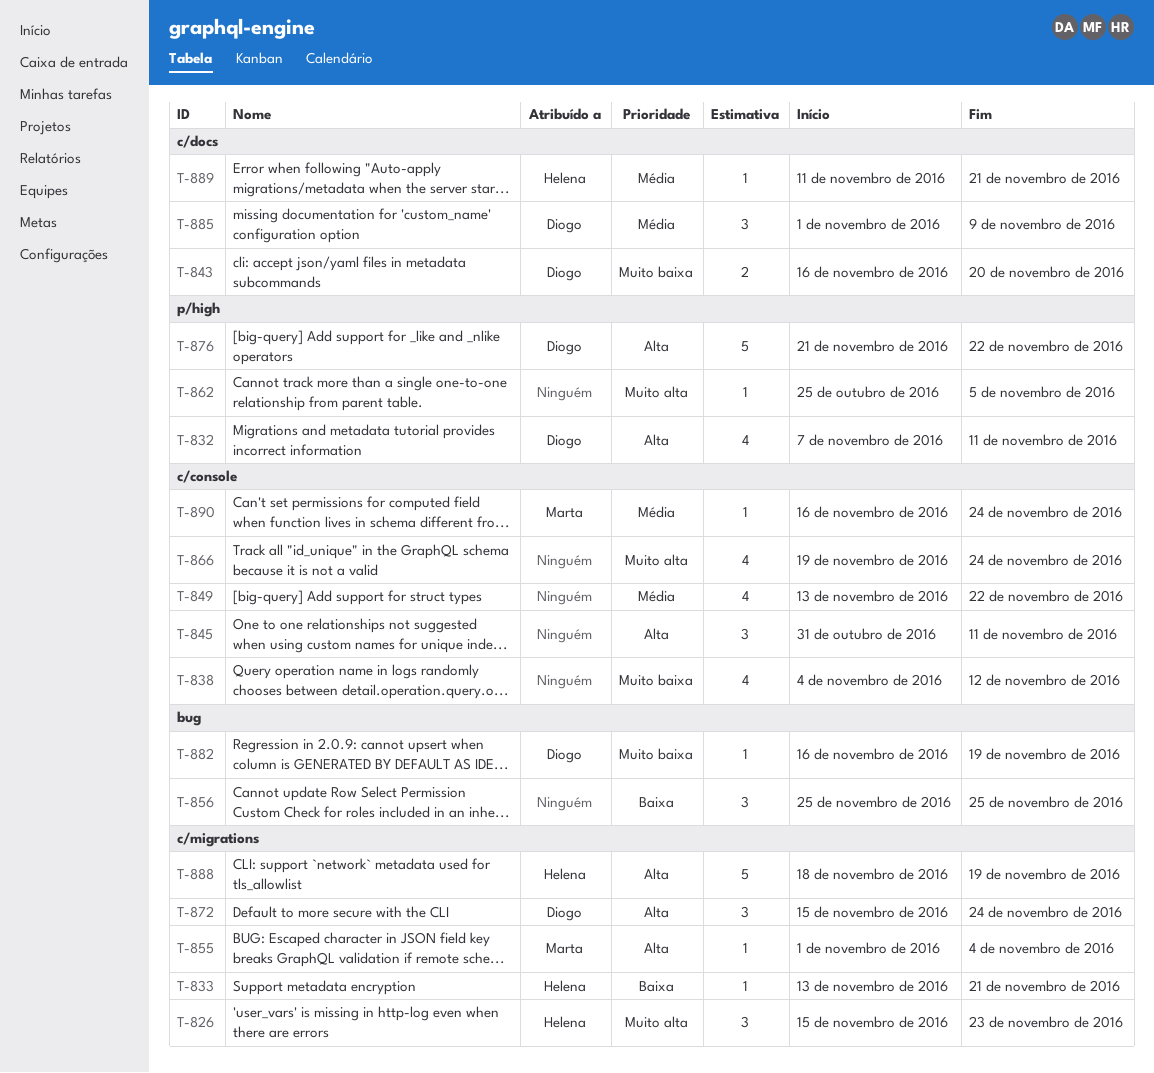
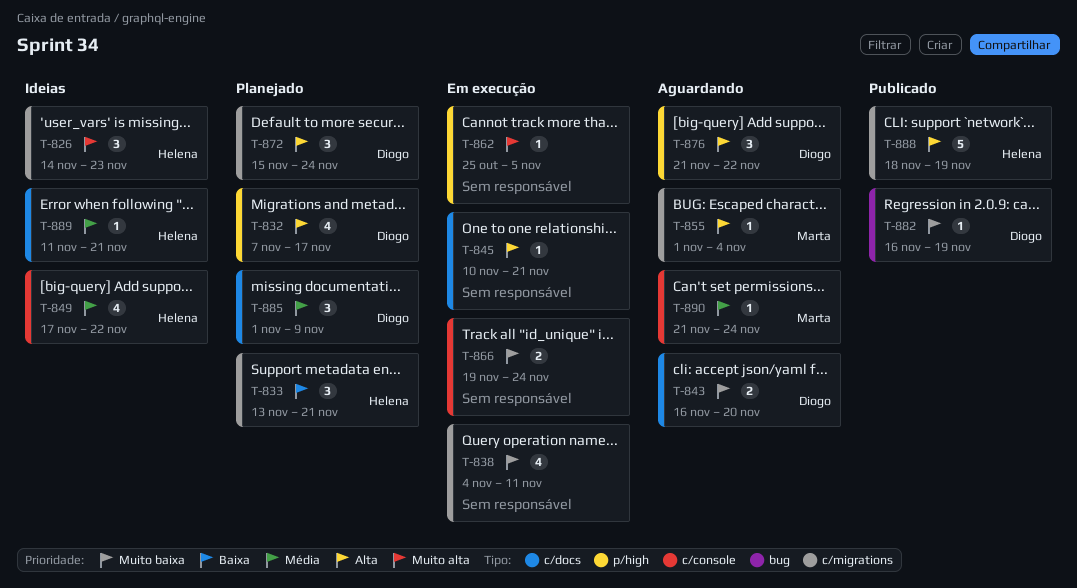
T-826, start: Nov 15 -> Nov 14
T-832, due: Nov 11 -> Nov 17
T-833, estimate: 1 -> 3
T-838, label: c/console -> c/migrations
T-838, due: Nov 12 -> Nov 11
T-845, label: c/console -> c/docs
T-845, estimate: 3 -> 1
T-845, start: Oct 31 -> Nov 10
T-845, due: Nov 11 -> Nov 21
T-849, owner: none -> Helena
T-849, start: Nov 13 -> Nov 17
T-856: present -> none
T-866, priority: Muito alta -> Muito baixa
T-866, estimate: 4 -> 2
T-876, estimate: 5 -> 3
T-890, start: Nov 16 -> Nov 21

